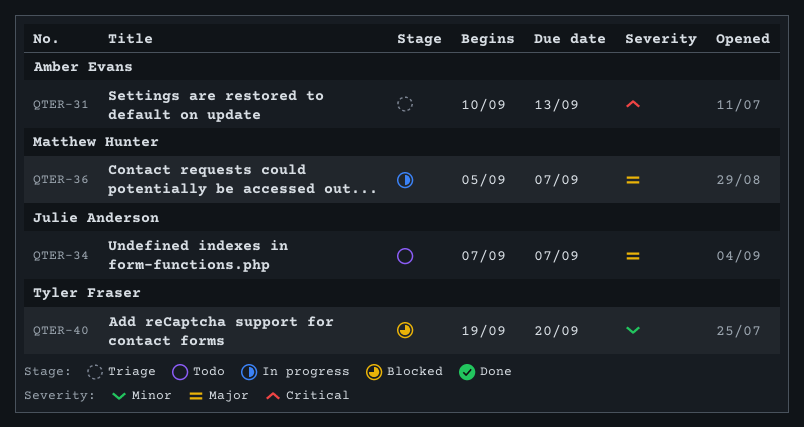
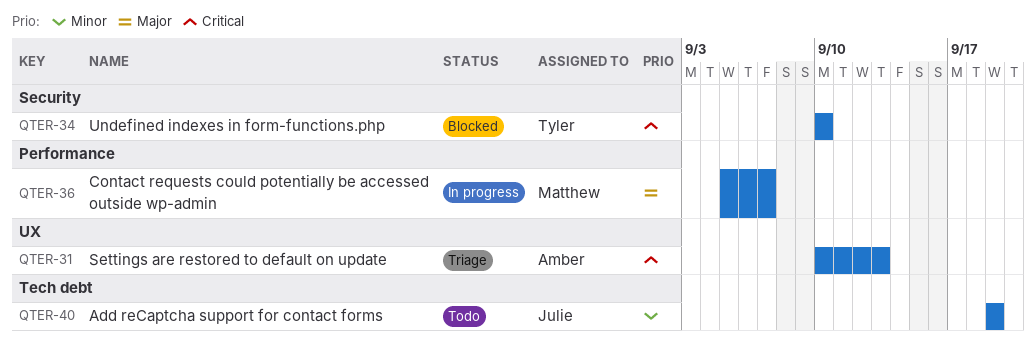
QTER-34, status: Todo -> Blocked
QTER-34, owner: Julie Anderson -> Tyler Fraser
QTER-34, priority: Major -> Critical
QTER-34, start: Sep 7 -> Sep 10
QTER-34, due: Sep 7 -> Sep 10
QTER-40, status: Blocked -> Todo
QTER-40, owner: Tyler Fraser -> Julie Anderson
QTER-40, due: Sep 20 -> Sep 19

